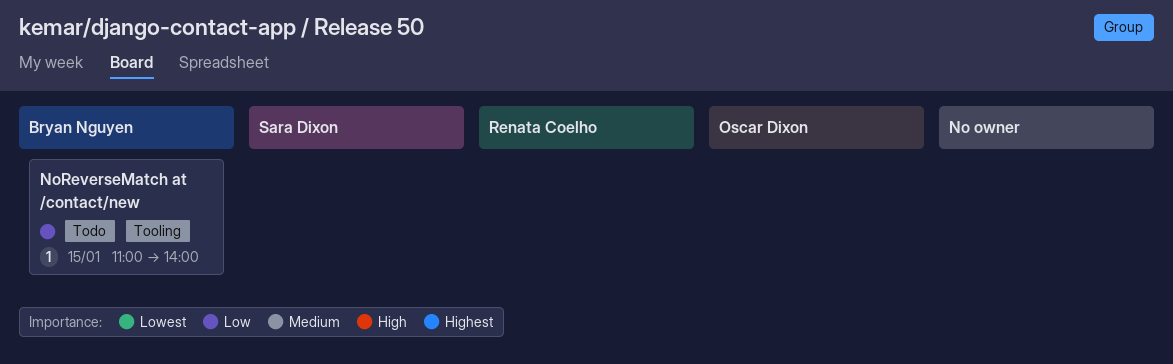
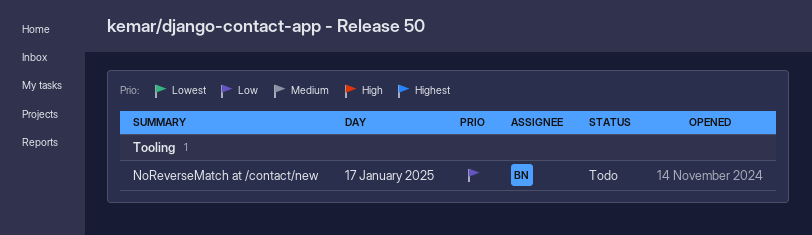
NoReverseMatch at /contact/new, day: Jan 15 -> Jan 17

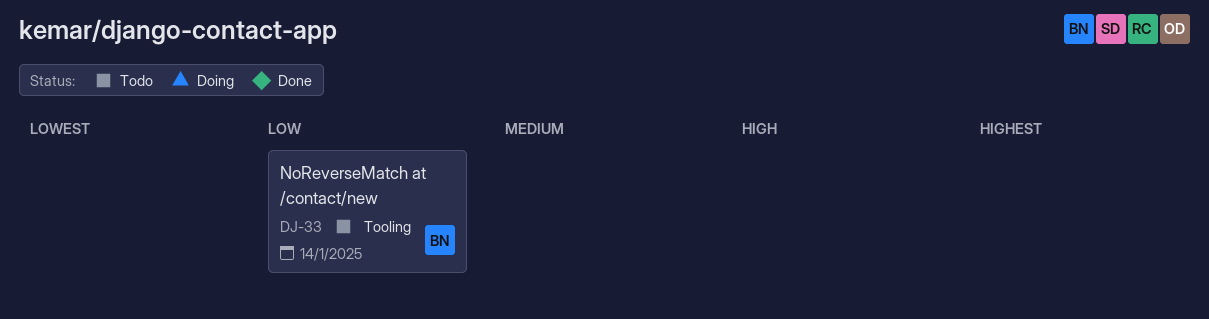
NoReverseMatch at /contact/new, day: Jan 17 -> Jan 14

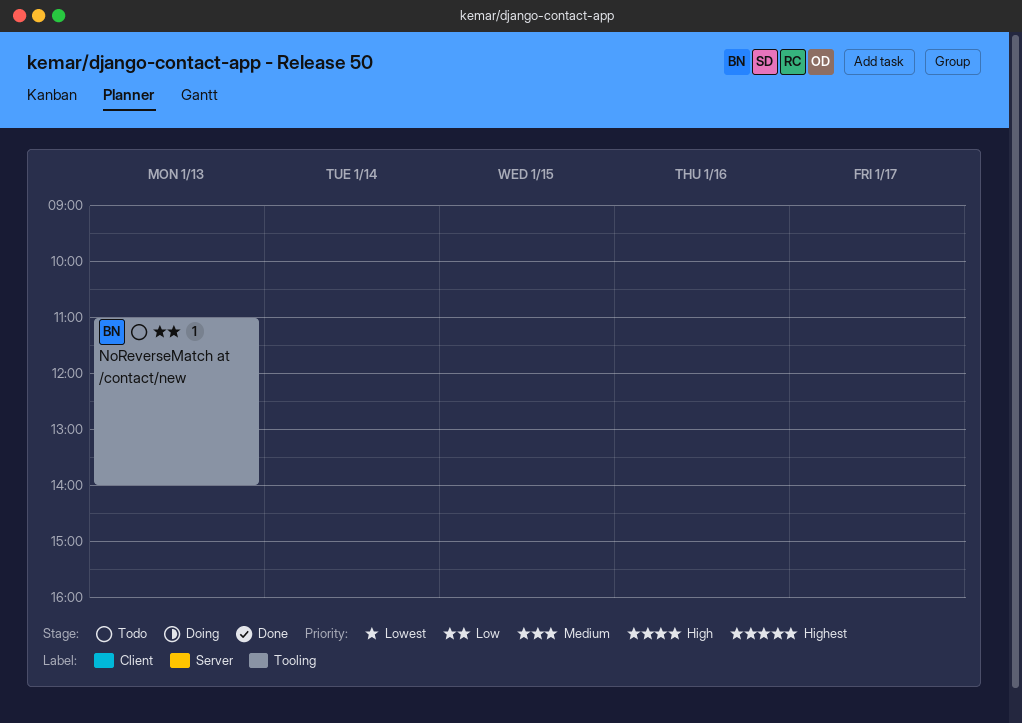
NoReverseMatch at /contact/new, day: Jan 14 -> Jan 13

